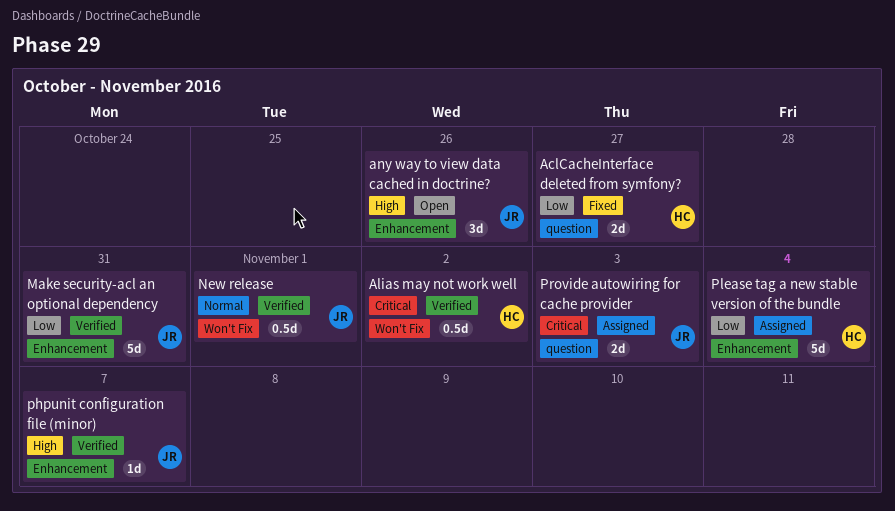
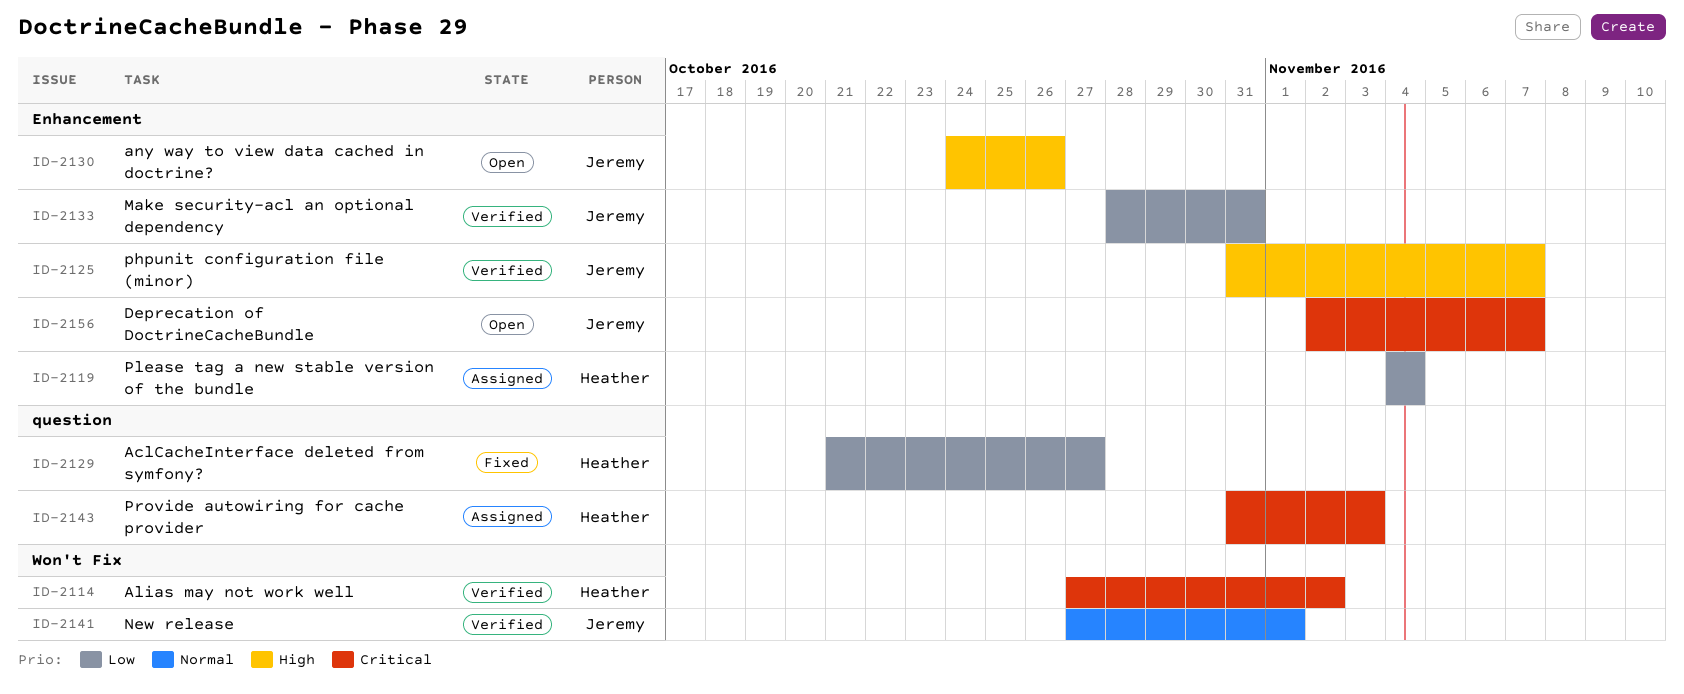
Deprecation of DoctrineCacheBundle: none -> present
Provide autowiring for cache provider, owner: Jeremy -> Heather

